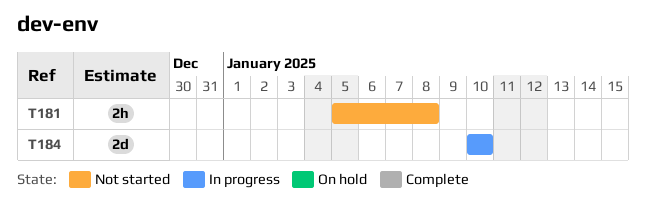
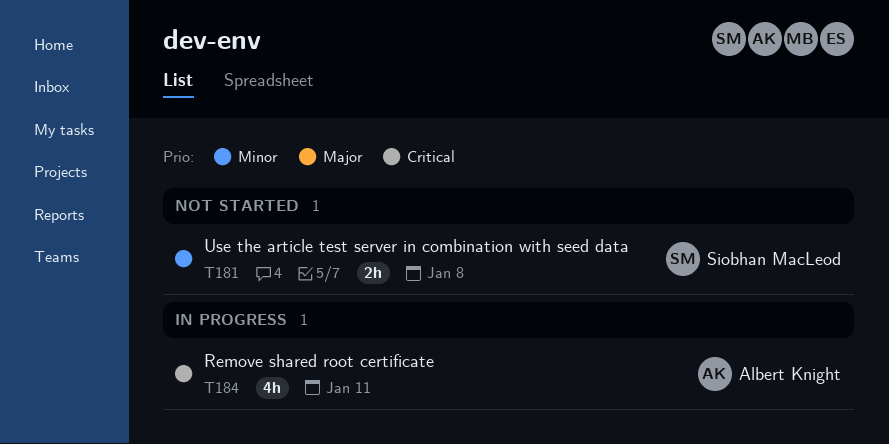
T184, estimate: 2d -> 4h
T184, due: Jan 10 -> Jan 11

